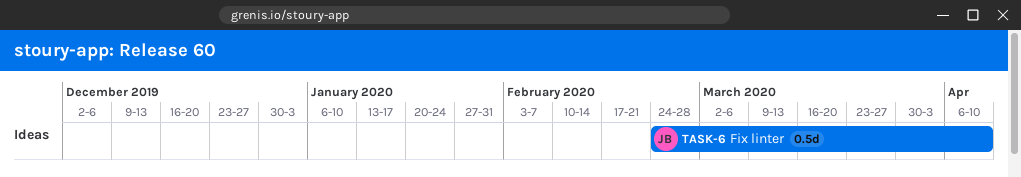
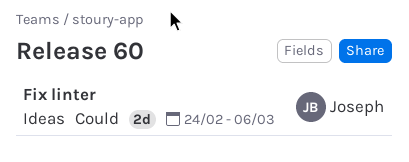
Fix linter, estimate: 0.5d -> 2d
Fix linter, due: Apr 10 -> Mar 6

